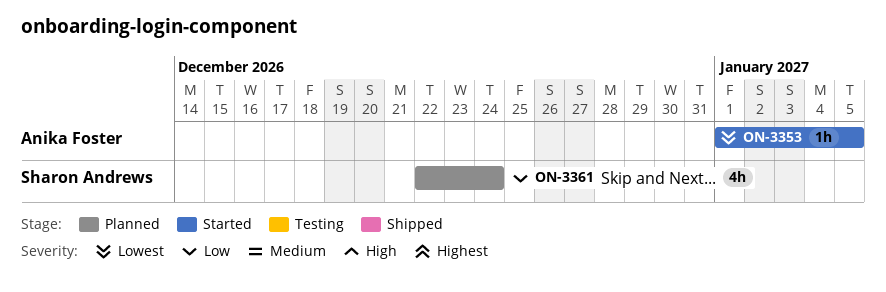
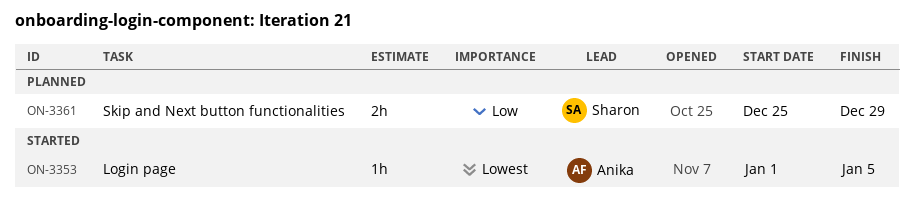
ON-3361, estimate: 4h -> 2h
ON-3361, start: Dec 22 -> Dec 25
ON-3361, due: Dec 24 -> Dec 29

